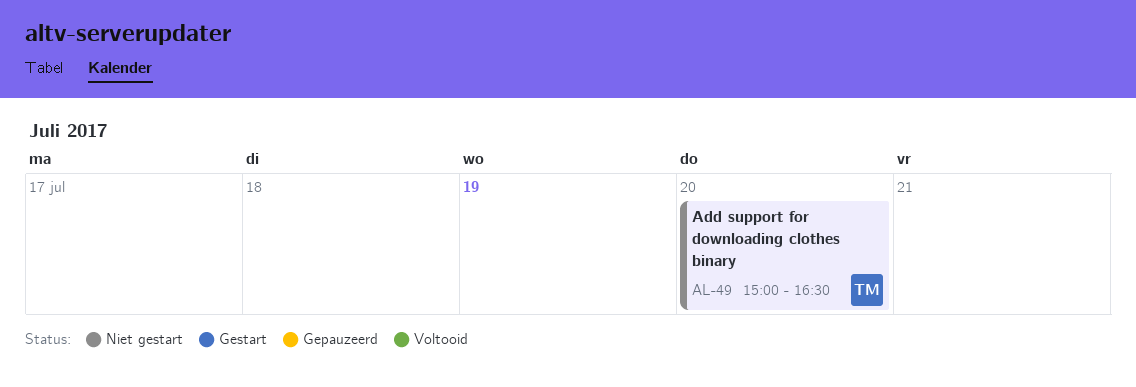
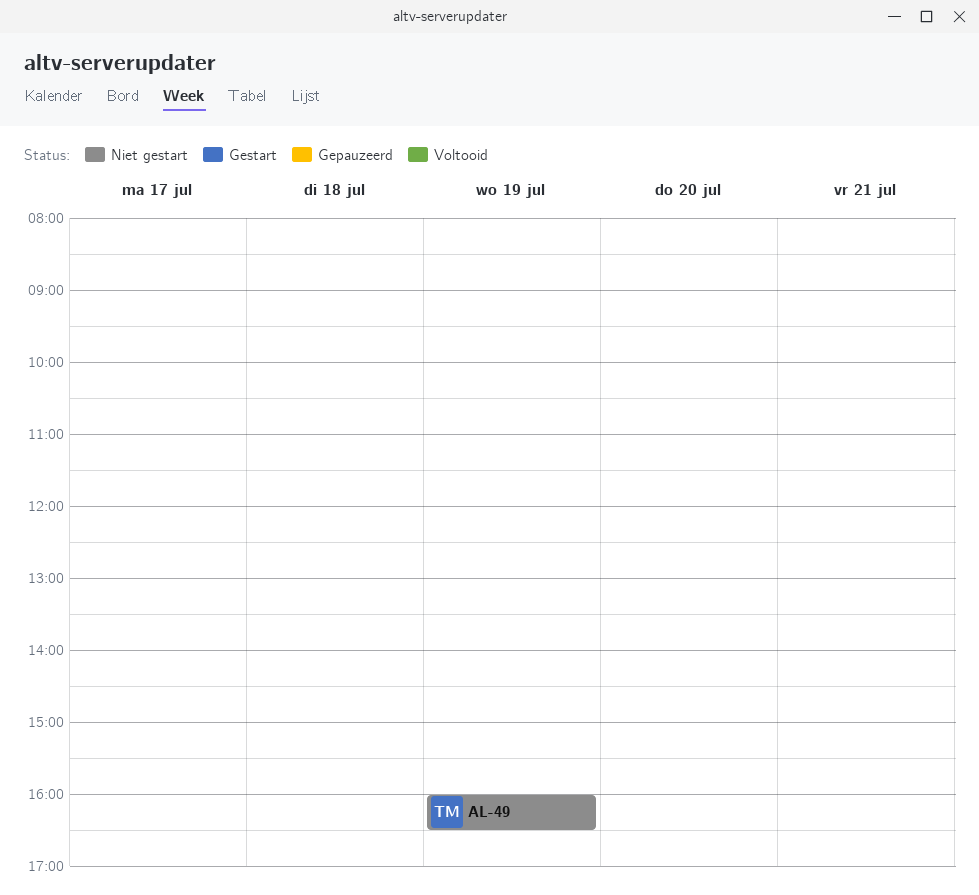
AL-49, day: Jul 20 -> Jul 19
AL-49, begins: 15:00 -> 16:00

